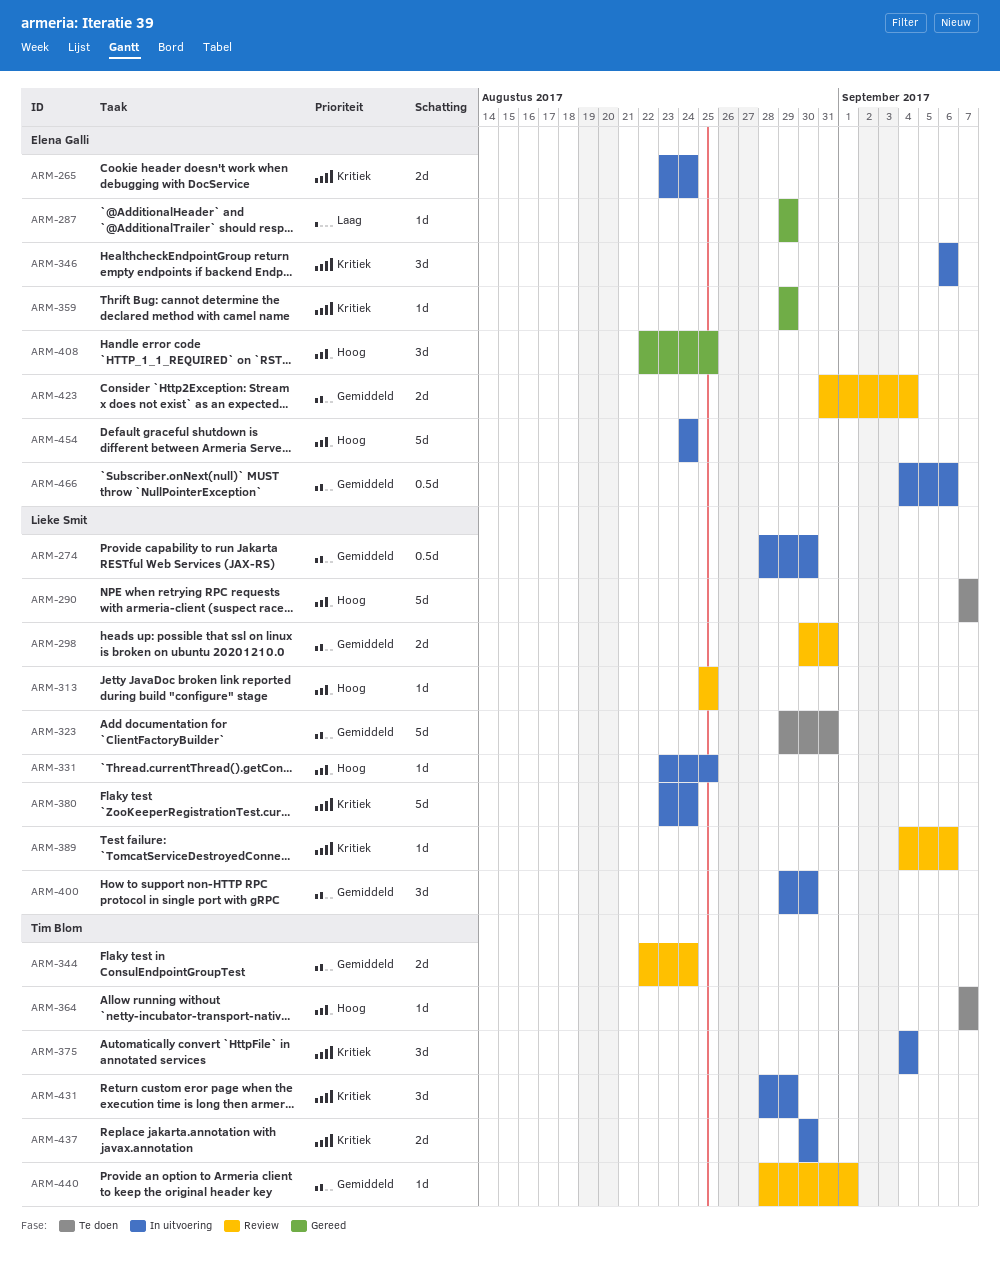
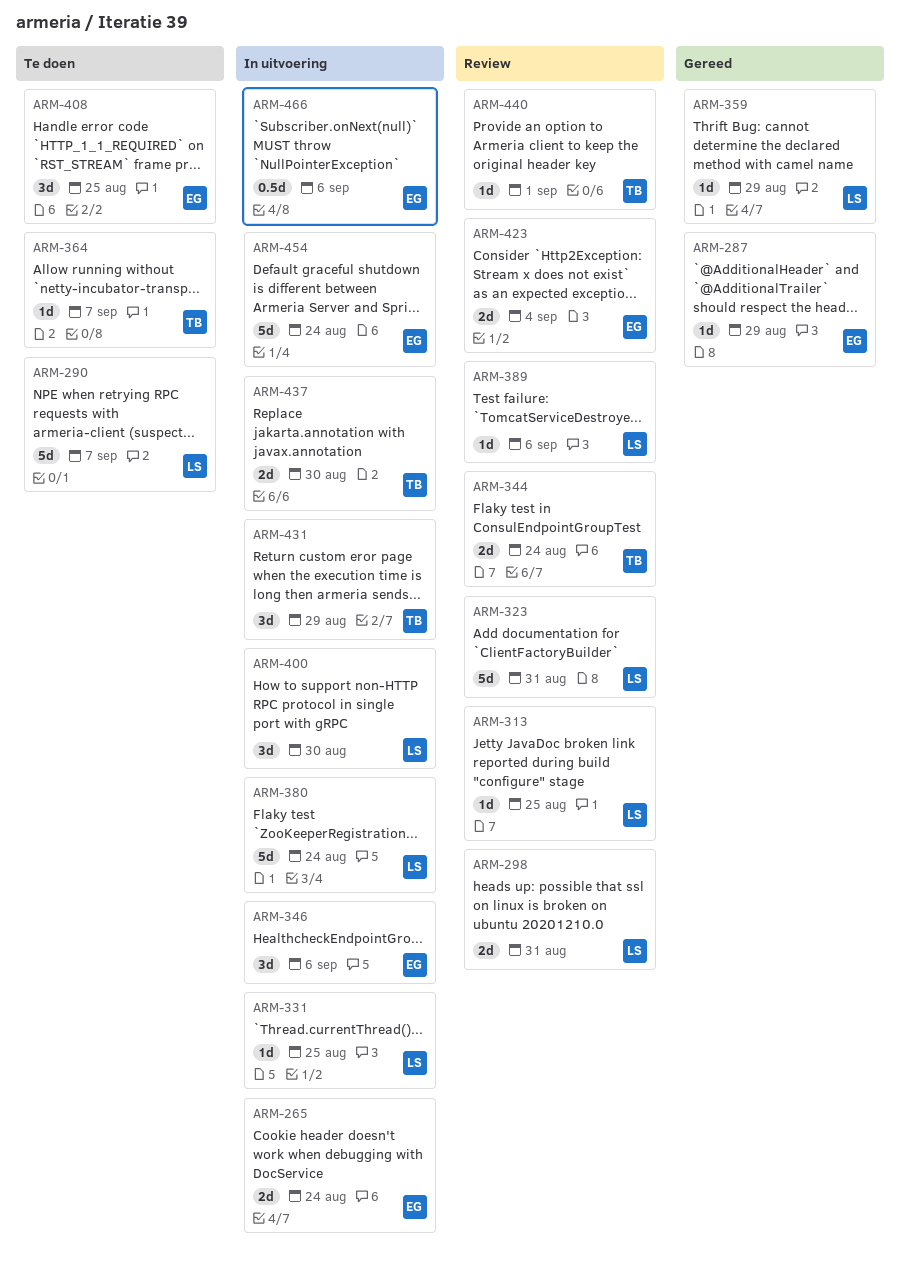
ARM-274: present -> none
ARM-323, status: Te doen -> Review
ARM-359, owner: Elena Galli -> Lieke Smit
ARM-375: present -> none
ARM-408, status: Gereed -> Te doen

